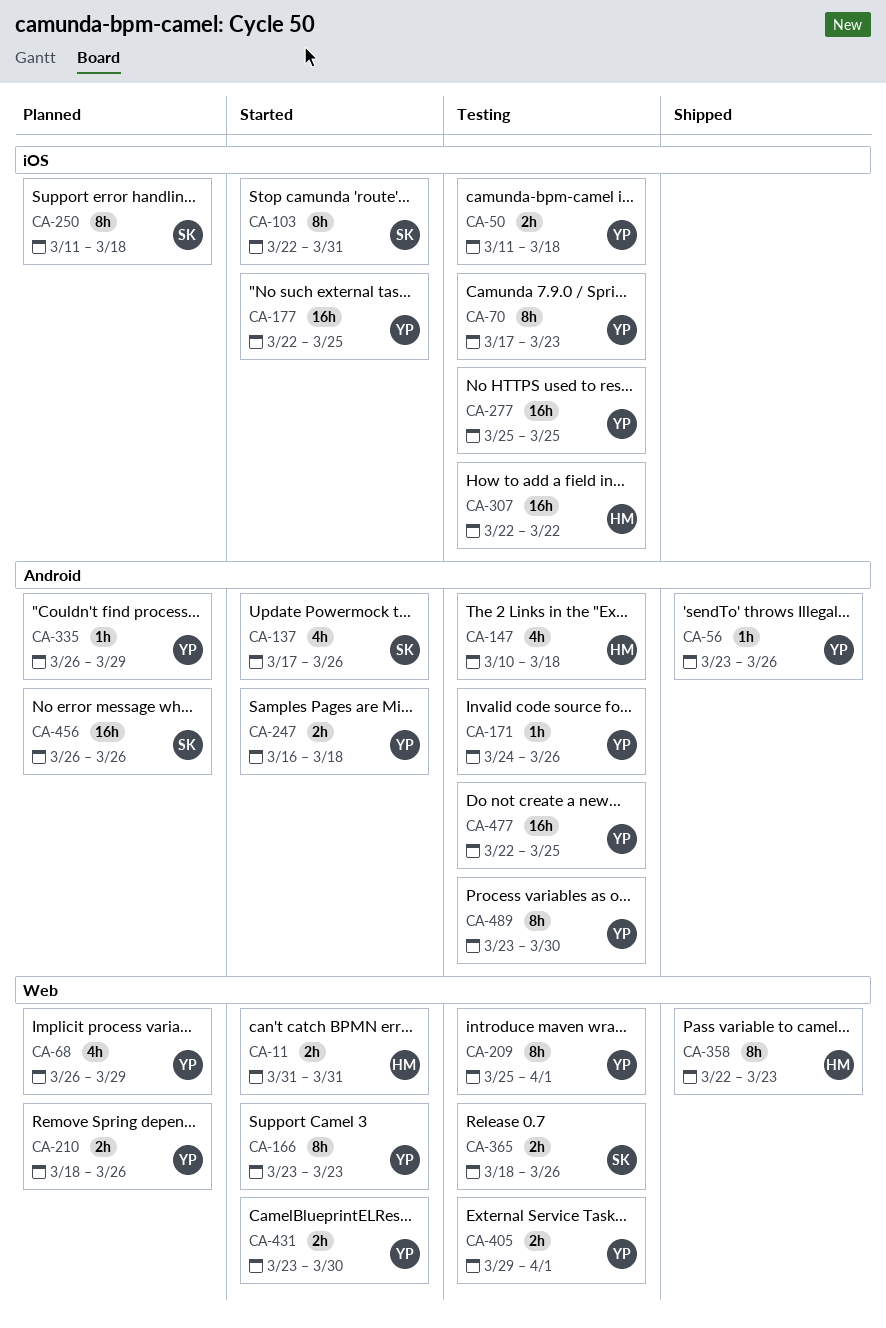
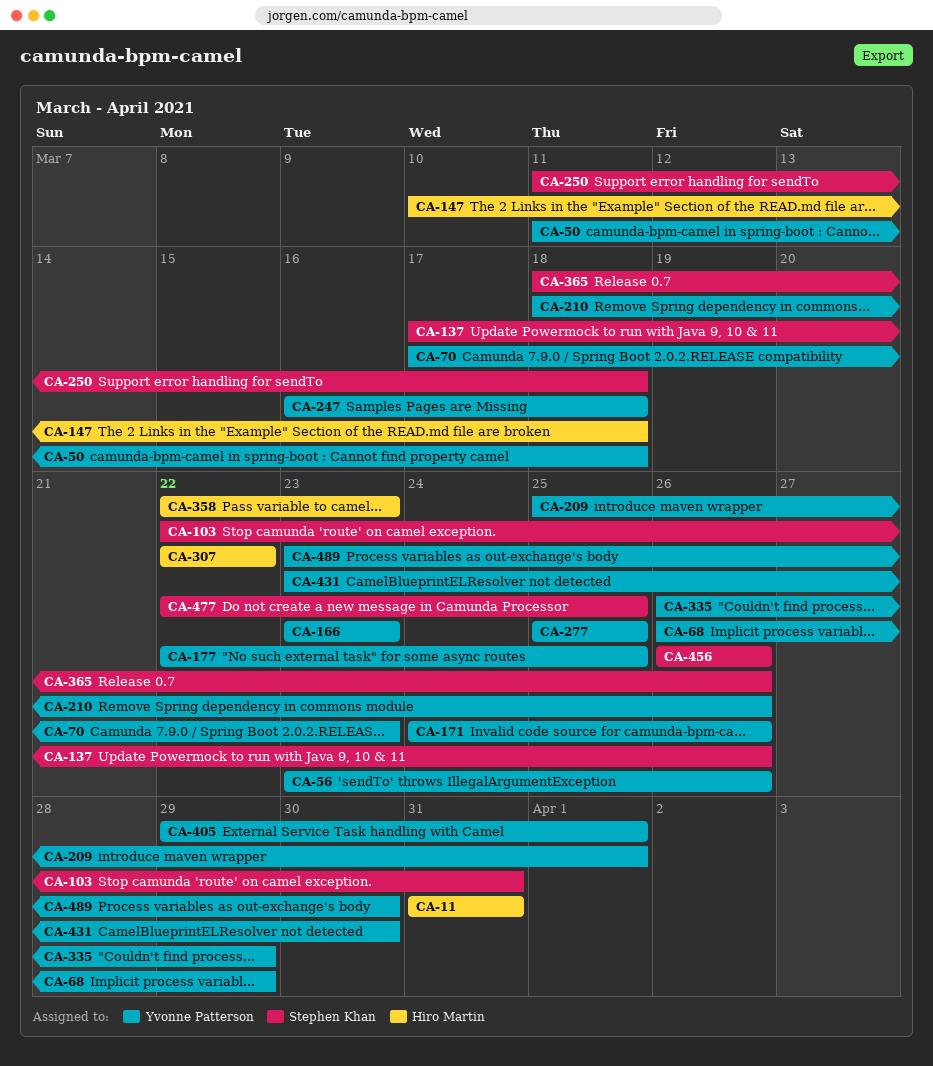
CA-477, owner: Yvonne Patterson -> Stephen Khan

